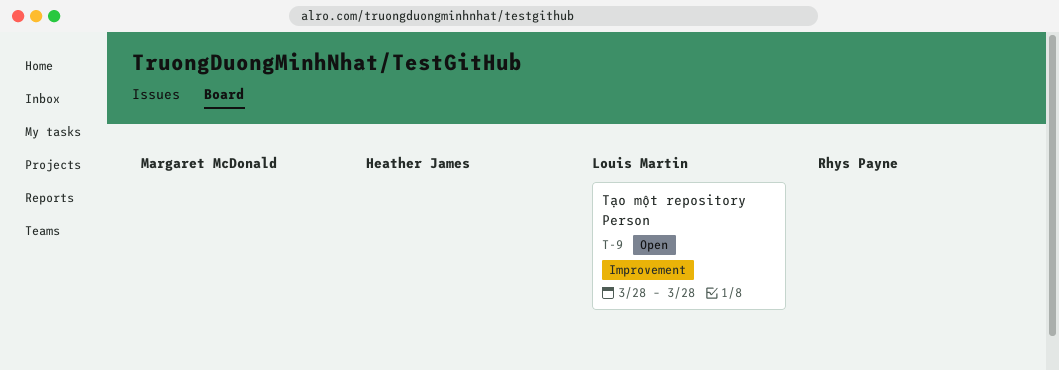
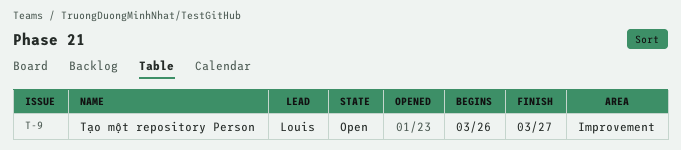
T-9, start: Mar 28 -> Mar 26
T-9, due: Mar 28 -> Mar 27

